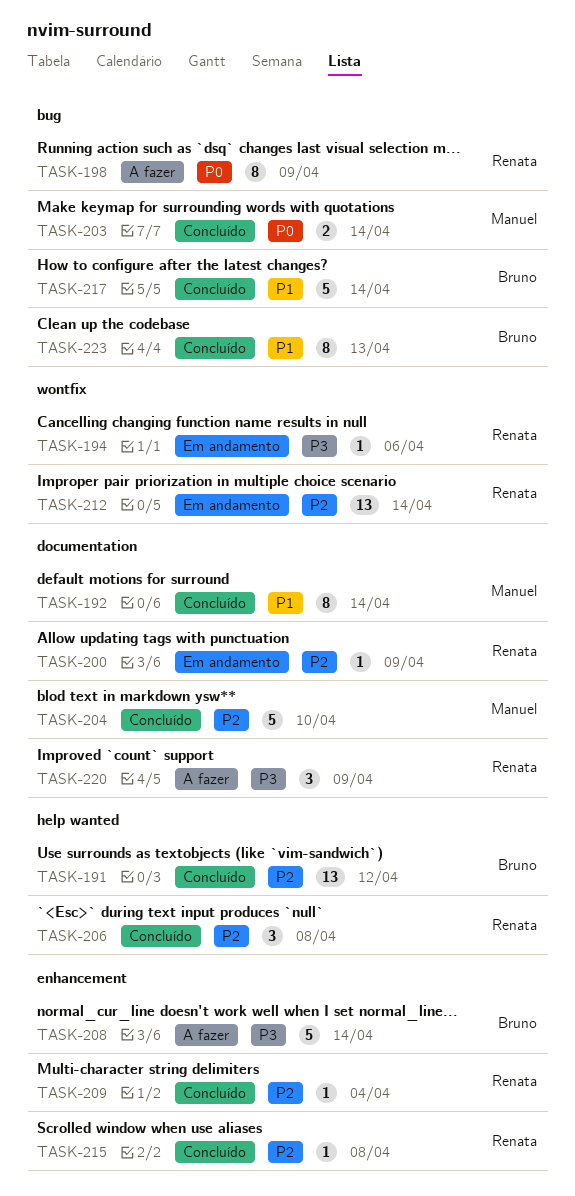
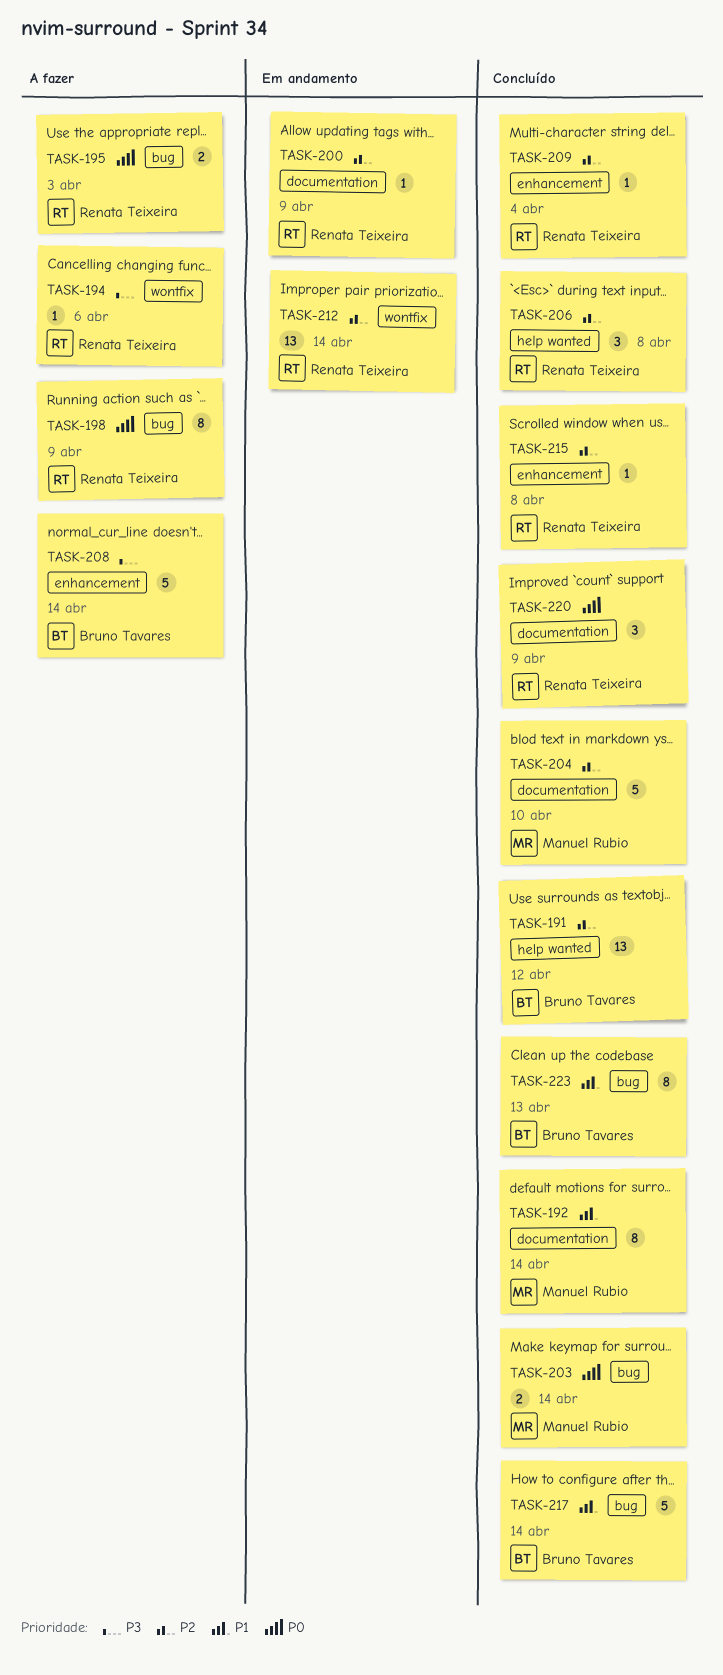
TASK-194, status: Em andamento -> A fazer
TASK-195: none -> present
TASK-220, status: A fazer -> Concluído
TASK-220, priority: P3 -> P0

